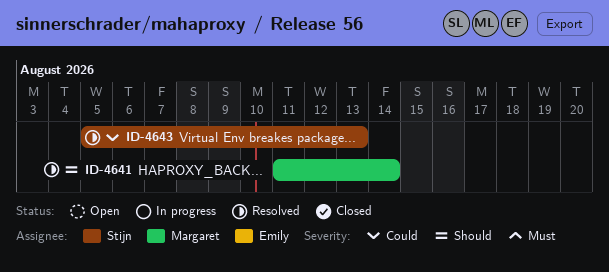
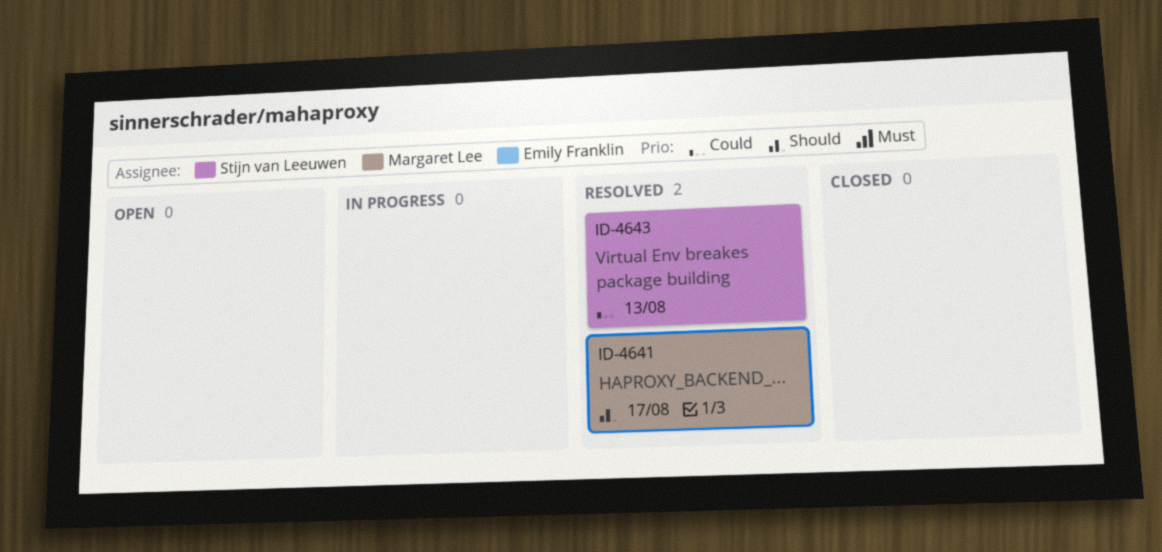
ID-4641, due: Aug 14 -> Aug 17

